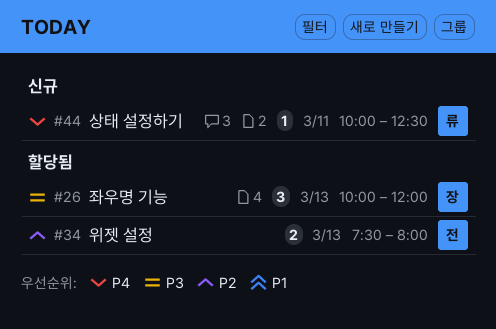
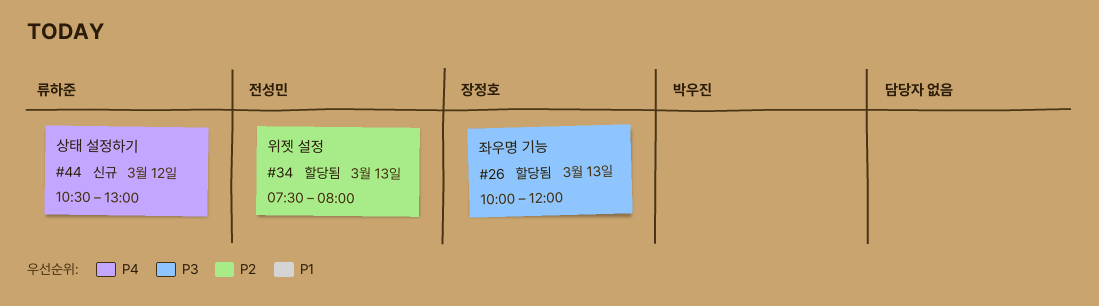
#44, day: Mar 11 -> Mar 12
#44, begins: 10:00 -> 10:30
#44, ends: 12:30 -> 13:00

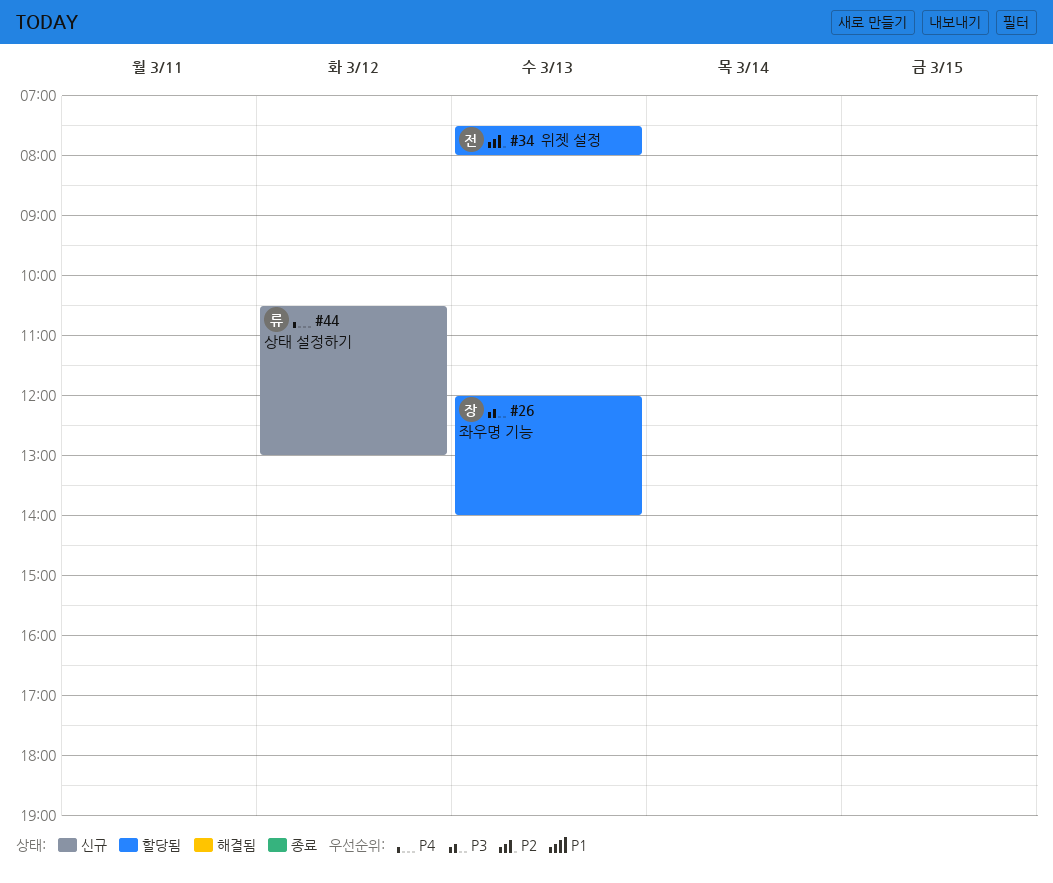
#26, begins: 10:00 -> 12:00
#26, ends: 12:00 -> 14:00

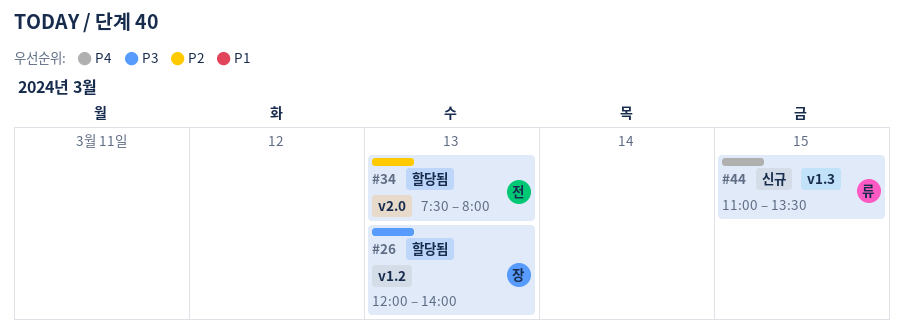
#44, day: Mar 12 -> Mar 15
#44, begins: 10:30 -> 11:00
#44, ends: 13:00 -> 13:30

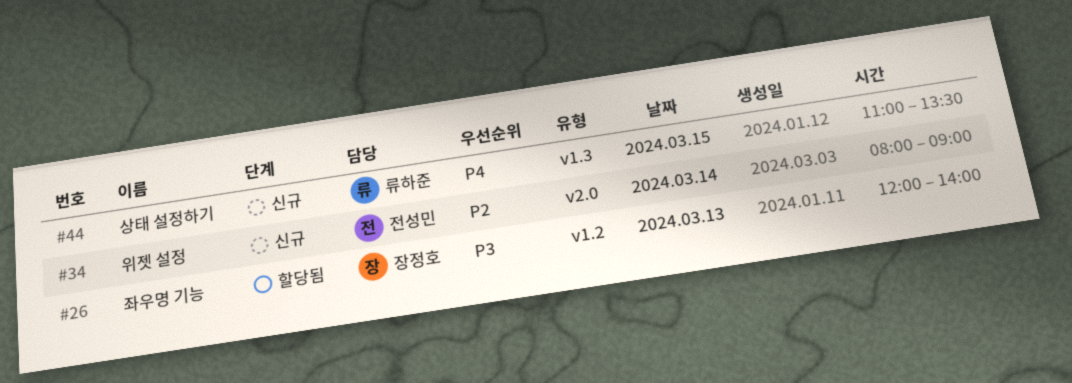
#34, status: 할당됨 -> 신규
#34, day: Mar 13 -> Mar 14
#34, begins: 07:30 -> 08:00
#34, ends: 08:00 -> 09:00

